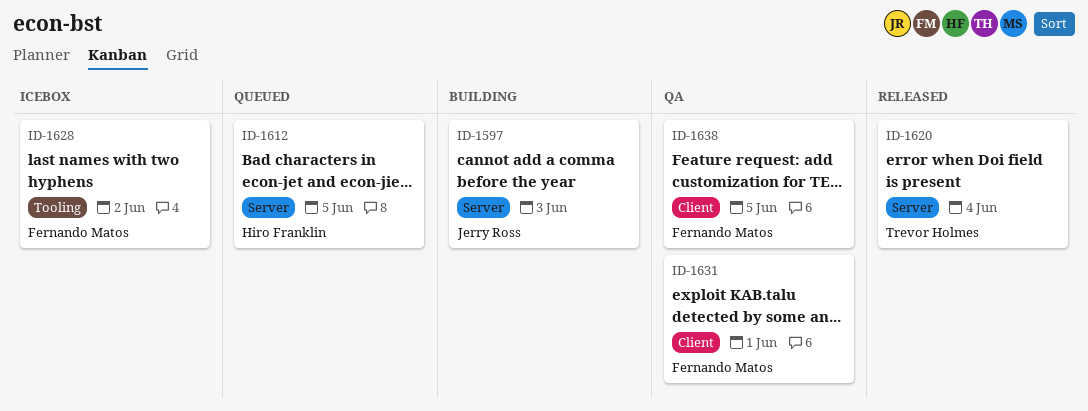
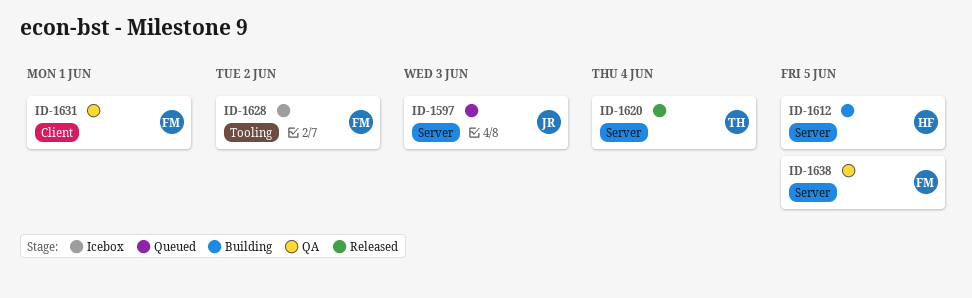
ID-1597, status: Building -> Queued
ID-1612, status: Queued -> Building
ID-1638, label: Client -> Server

